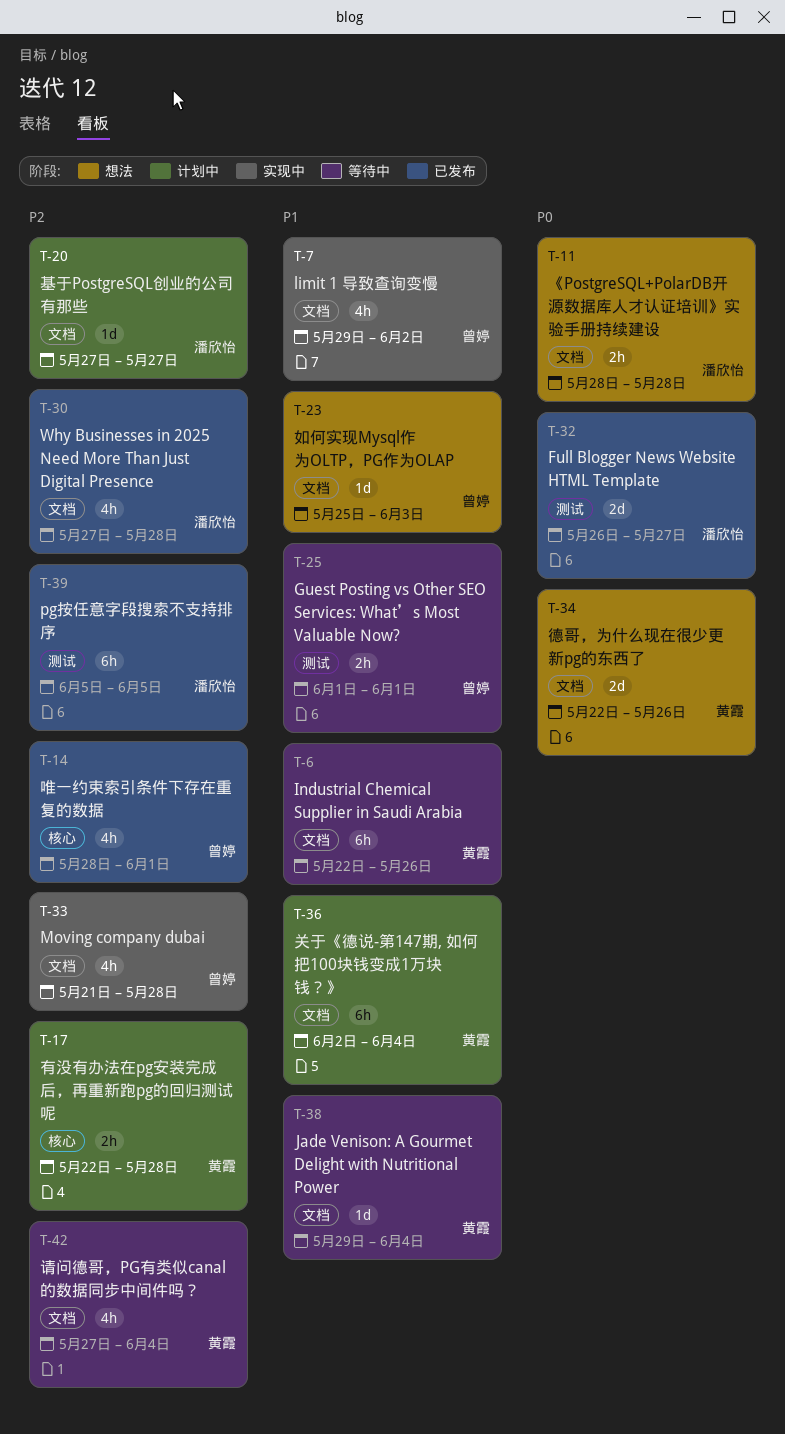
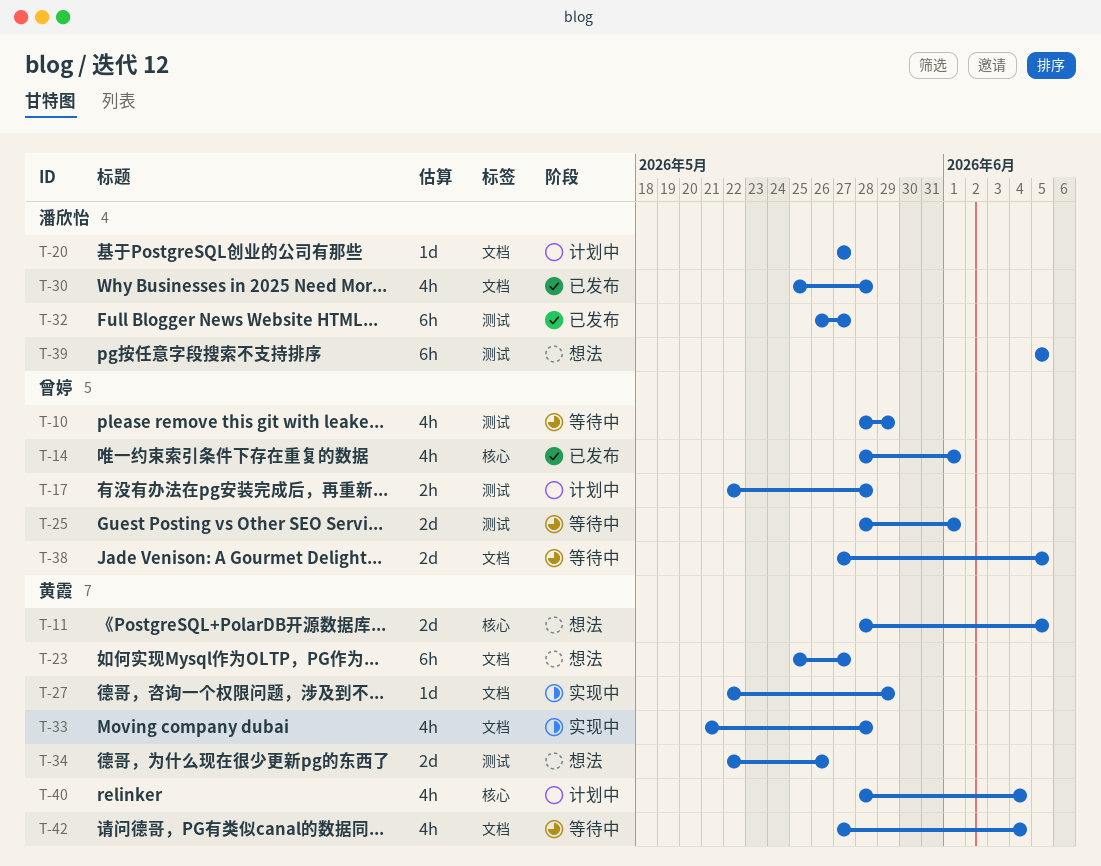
T-6: present -> none
T-7: present -> none
T-10: none -> present
T-11, owner: 潘欣怡 -> 黄霞
T-11, label: 文档 -> 核心
T-11, estimate: 2h -> 2d
T-11, due: May 28 -> Jun 5
T-17, owner: 黄霞 -> 曾婷
T-17, label: 核心 -> 测试
T-23, owner: 曾婷 -> 黄霞
T-23, estimate: 1d -> 6h
T-23, due: Jun 3 -> May 27
T-25, estimate: 2h -> 2d
T-25, start: Jun 1 -> May 28
T-27: none -> present
T-30, start: May 27 -> May 25
T-32, estimate: 2d -> 6h
T-33, owner: 曾婷 -> 黄霞
T-34, label: 文档 -> 测试
T-36: present -> none
T-38, owner: 黄霞 -> 曾婷
T-38, estimate: 1d -> 2d
T-38, start: May 29 -> May 27
T-38, due: Jun 4 -> Jun 5
T-39, status: 已发布 -> 想法
T-40: none -> present

